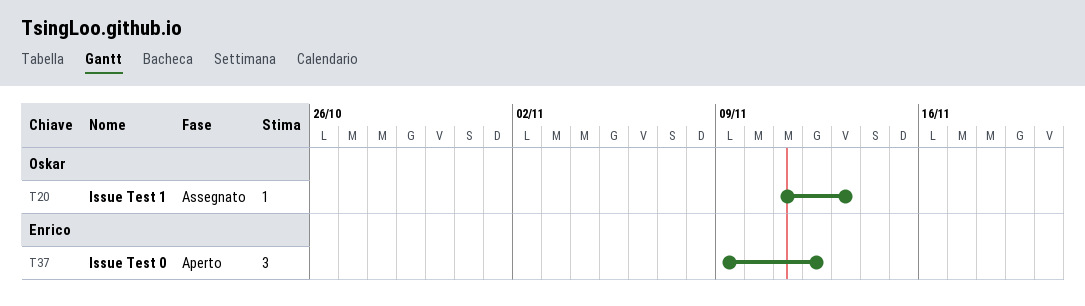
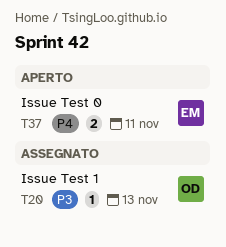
T37, estimate: 3 -> 2
T37, due: Nov 12 -> Nov 11

